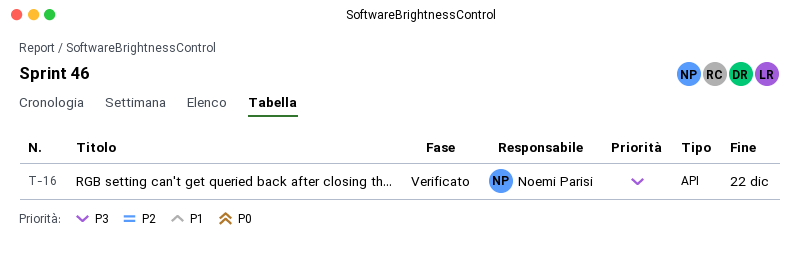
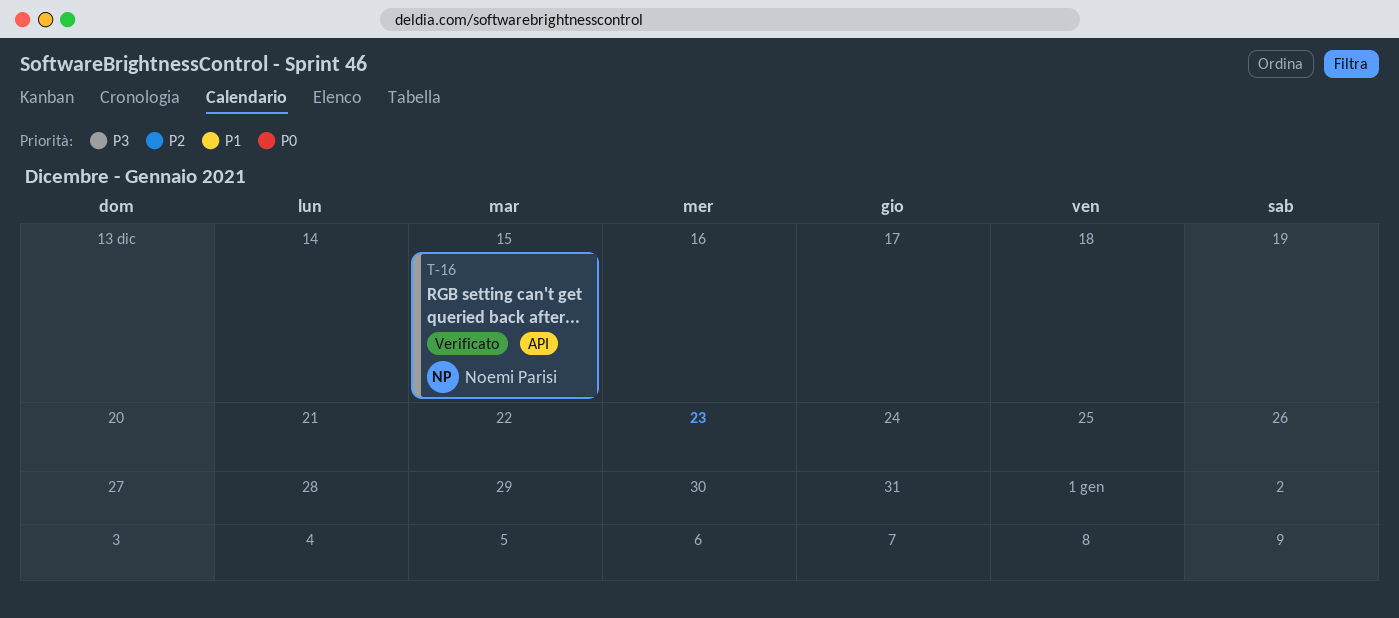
T-16, due: Dec 22 -> Dec 15

